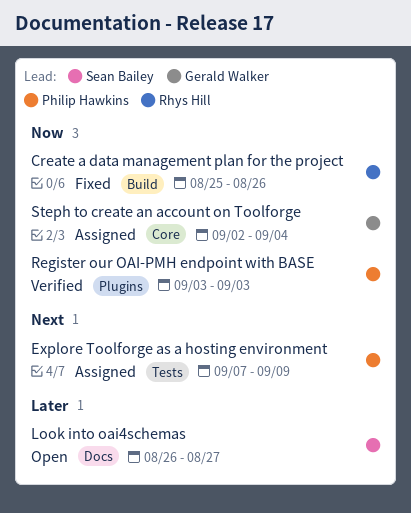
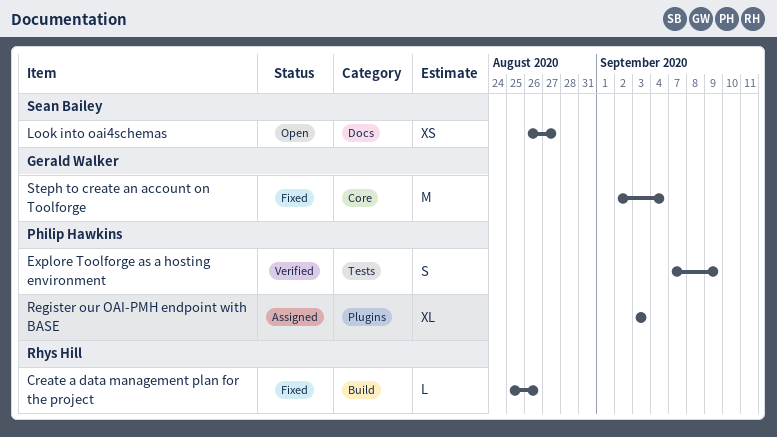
Explore Toolforge as a hosting environment, status: Assigned -> Verified
Register our OAI-PMH endpoint with BASE, status: Verified -> Assigned
Steph to create an account on Toolforge, status: Assigned -> Fixed

